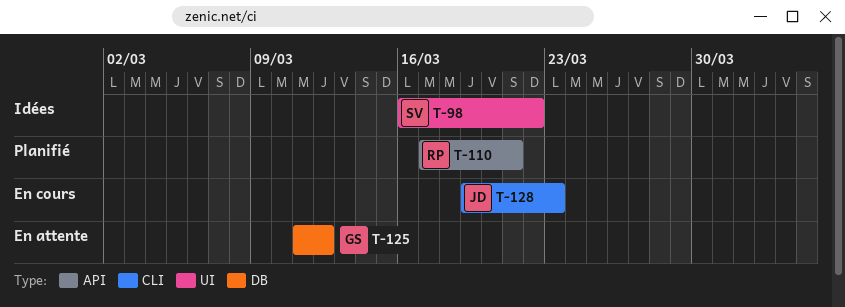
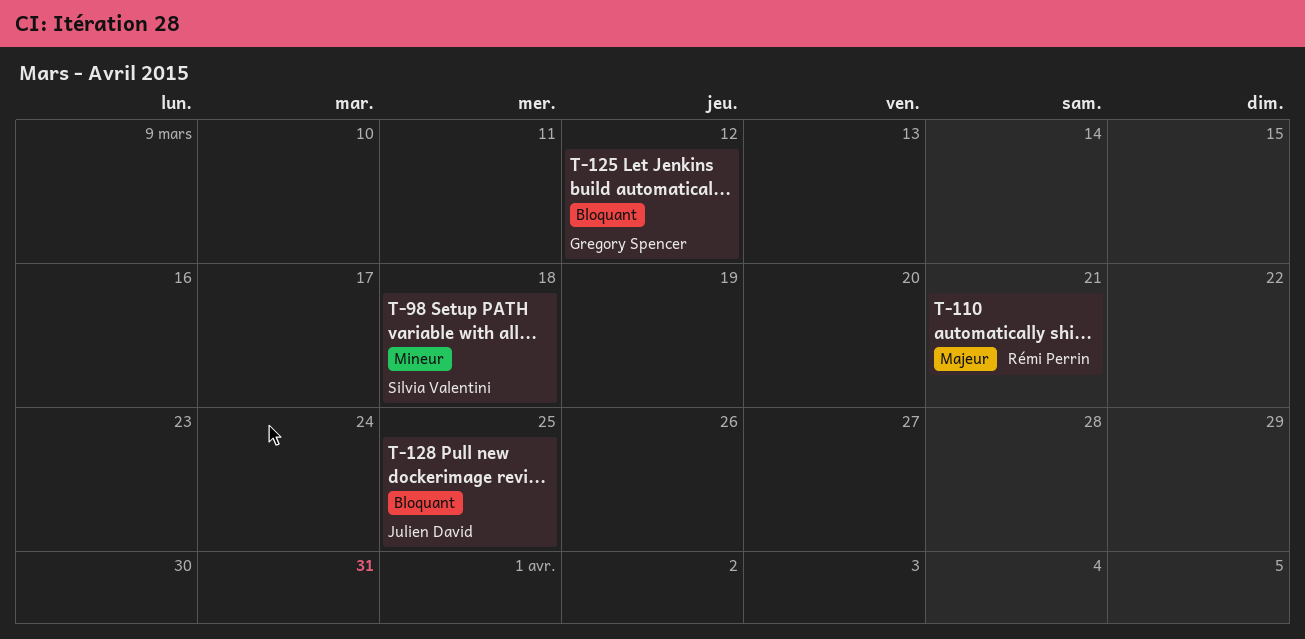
T-98, due: Mar 22 -> Mar 18
T-128, due: Mar 23 -> Mar 25

